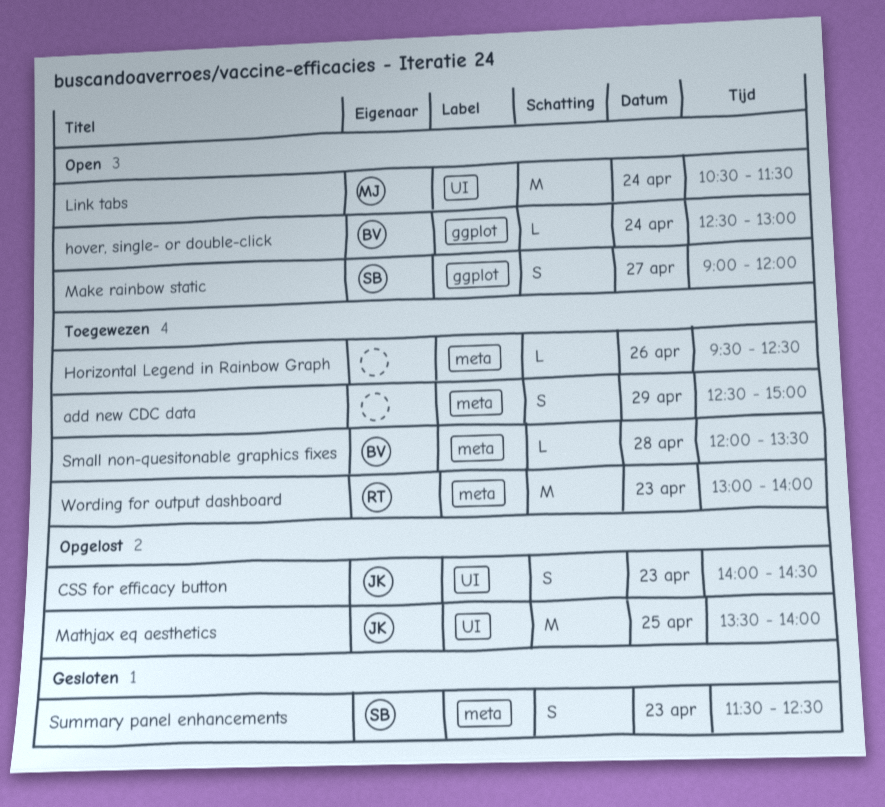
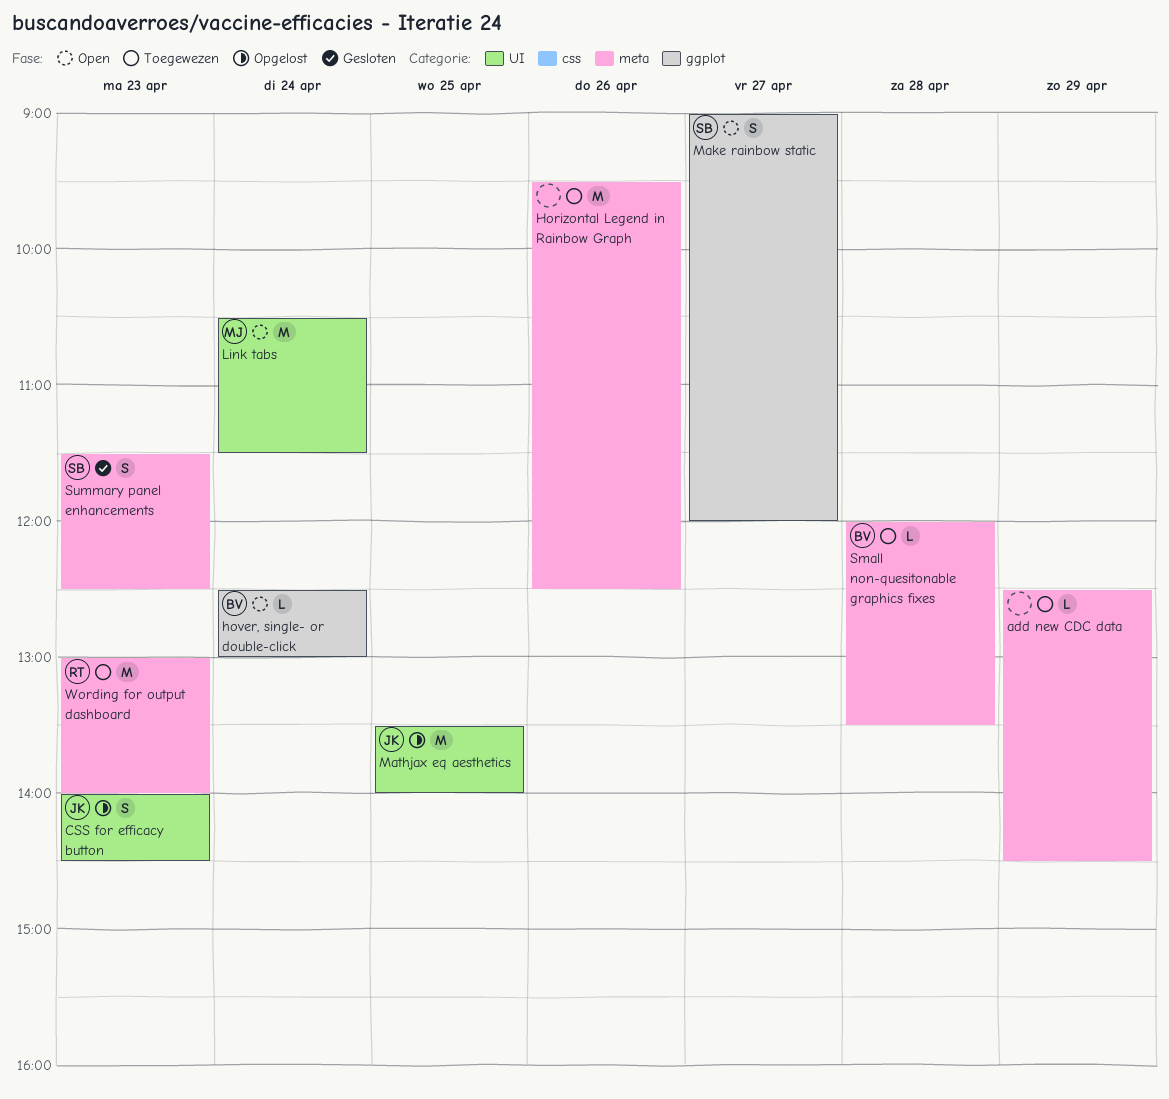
add new CDC data, estimate: S -> L
add new CDC data, ends: 15:00 -> 14:30
Horizontal Legend in Rainbow Graph, estimate: L -> M

